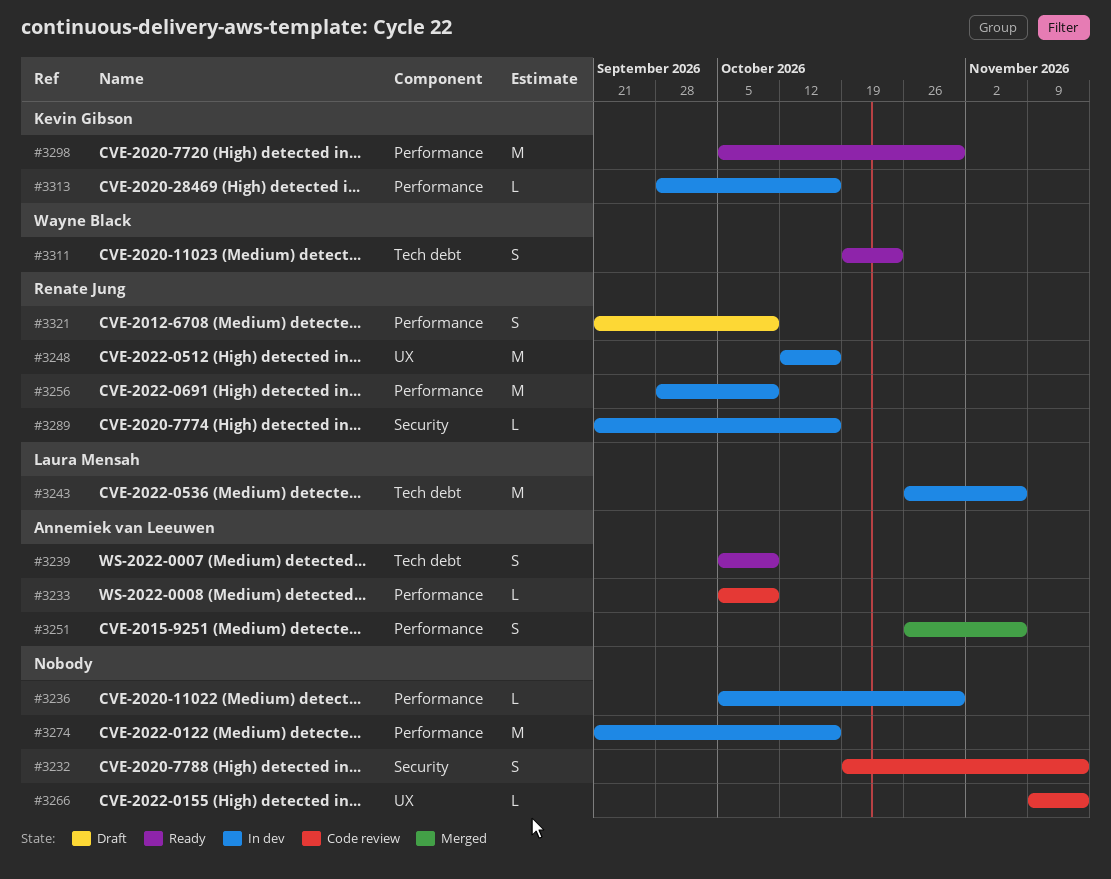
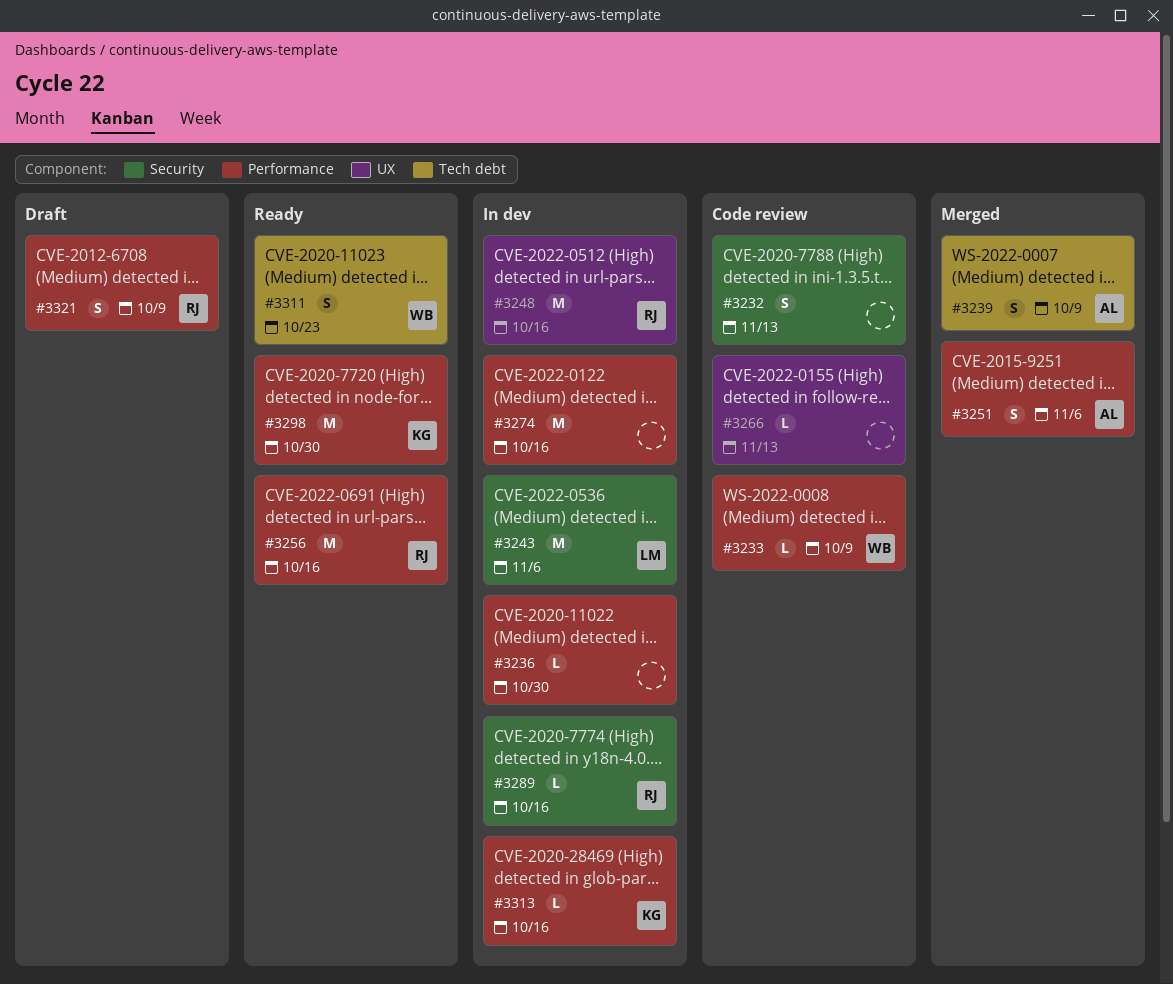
#3233, owner: Annemiek van Leeuwen -> Wayne Black
#3239, status: Ready -> Merged
#3243, label: Tech debt -> Security
#3256, status: In dev -> Ready
#3256, due: Oct 9 -> Oct 16

